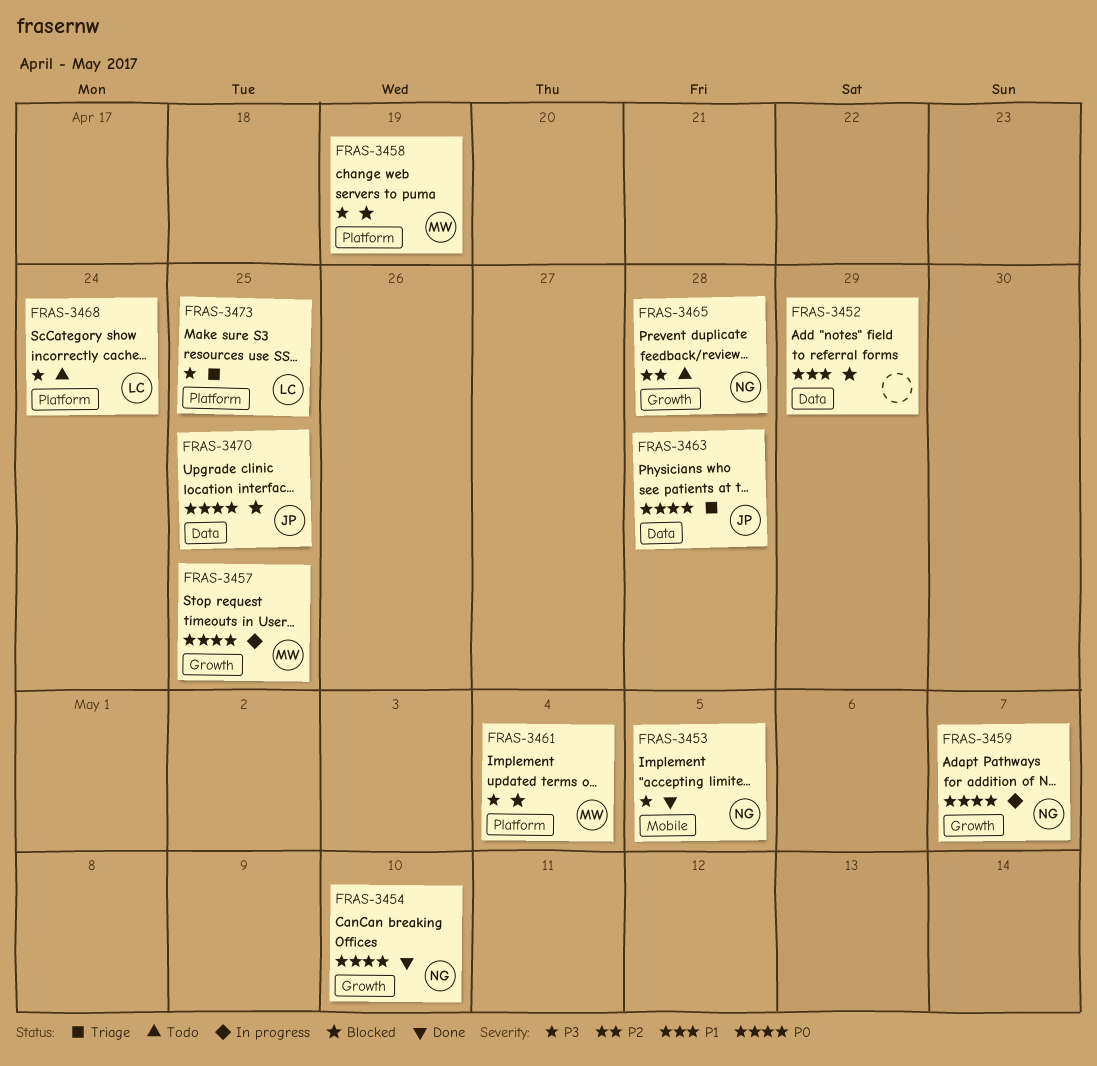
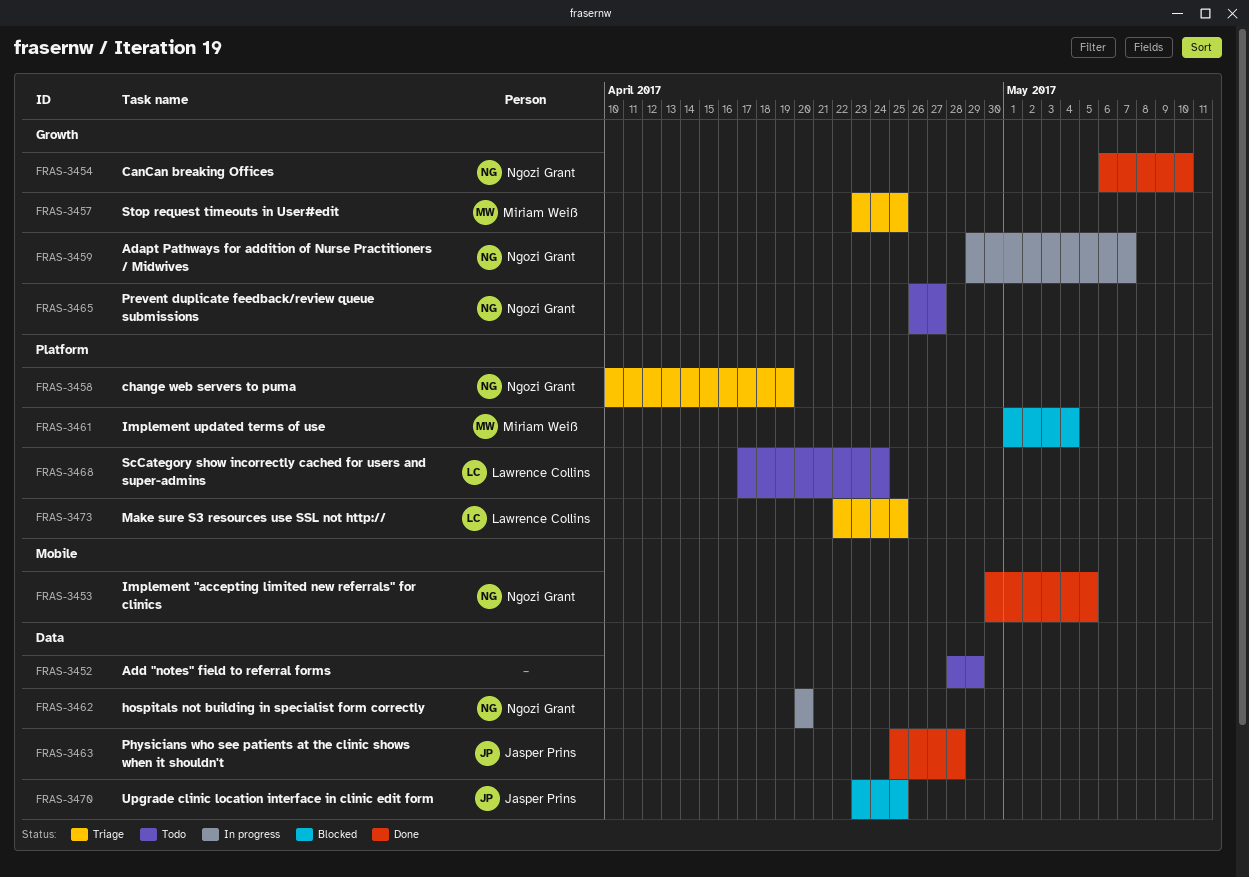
FRAS-3452, status: Blocked -> Todo
FRAS-3457, status: In progress -> Triage
FRAS-3458, status: Blocked -> Triage
FRAS-3458, owner: Miriam Weiß -> Ngozi Grant
FRAS-3462: none -> present
FRAS-3463, status: Triage -> Done
FRAS-3465, due: Apr 28 -> Apr 27

